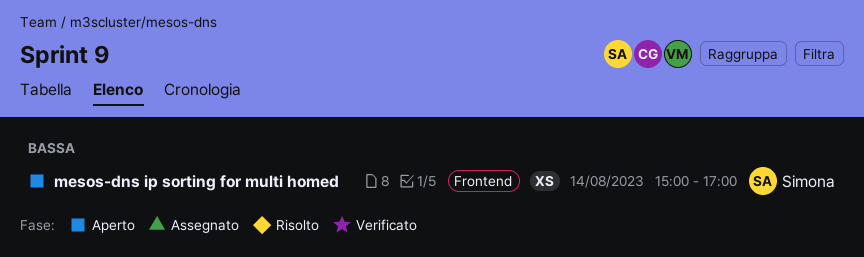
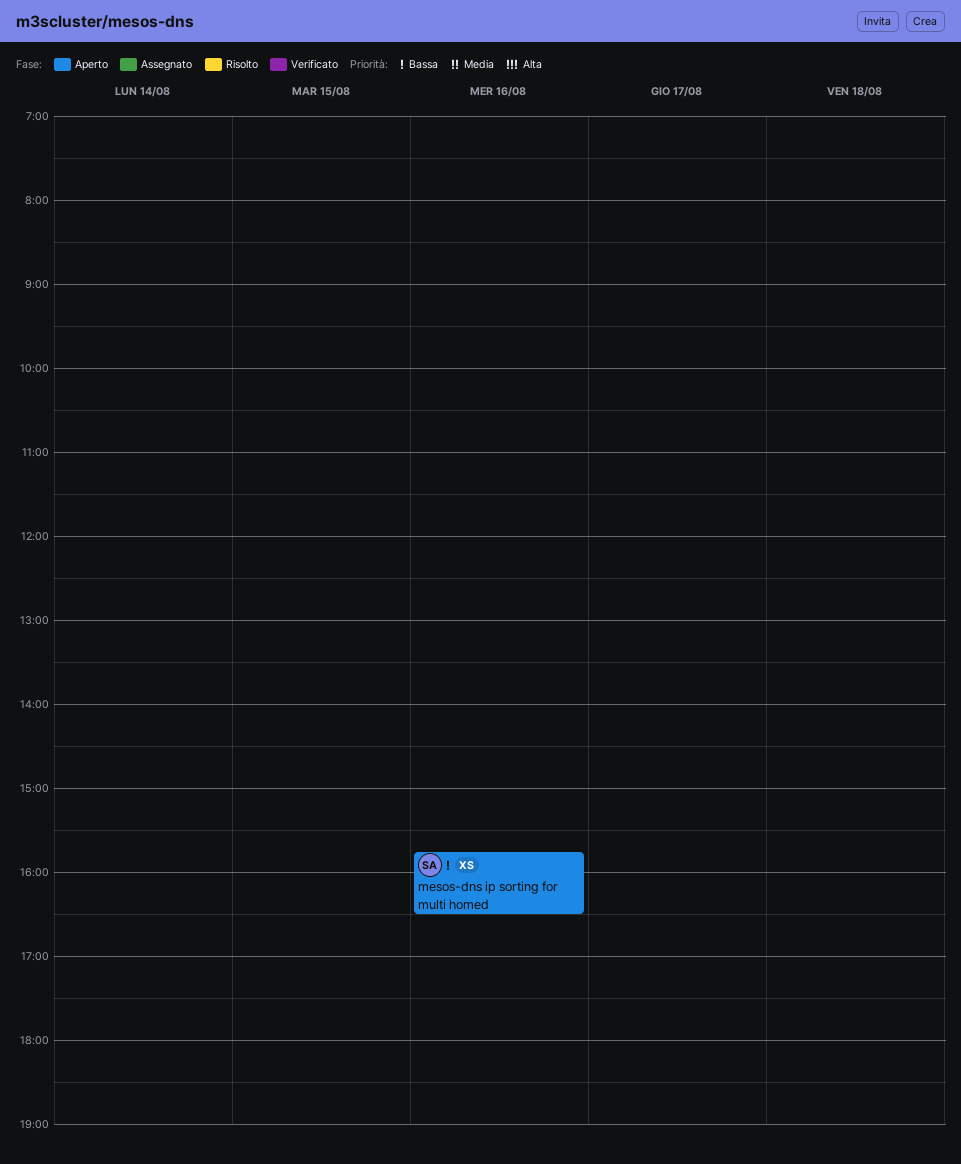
mesos-dns ip sorting for multi homed, day: Aug 14 -> Aug 16
mesos-dns ip sorting for multi homed, begins: 15:00 -> 15:45
mesos-dns ip sorting for multi homed, ends: 17:00 -> 16:30

